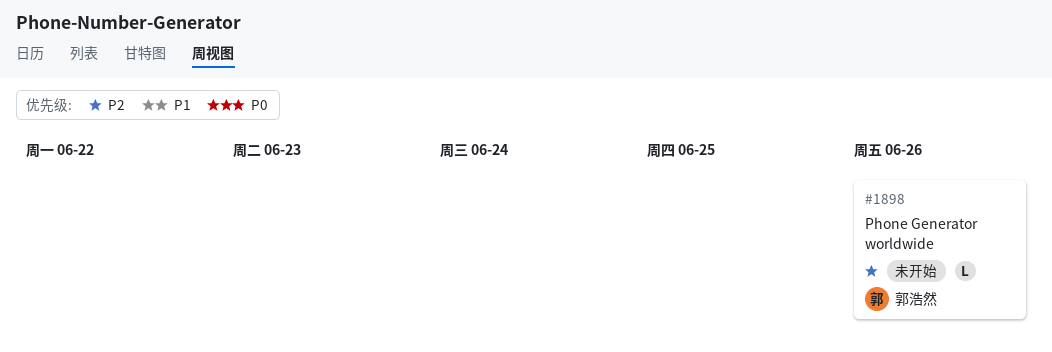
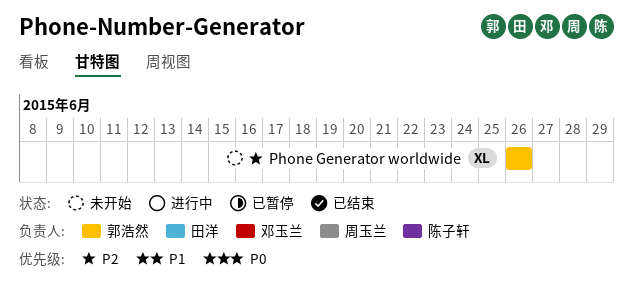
Phone Generator worldwide, estimate: L -> XL

